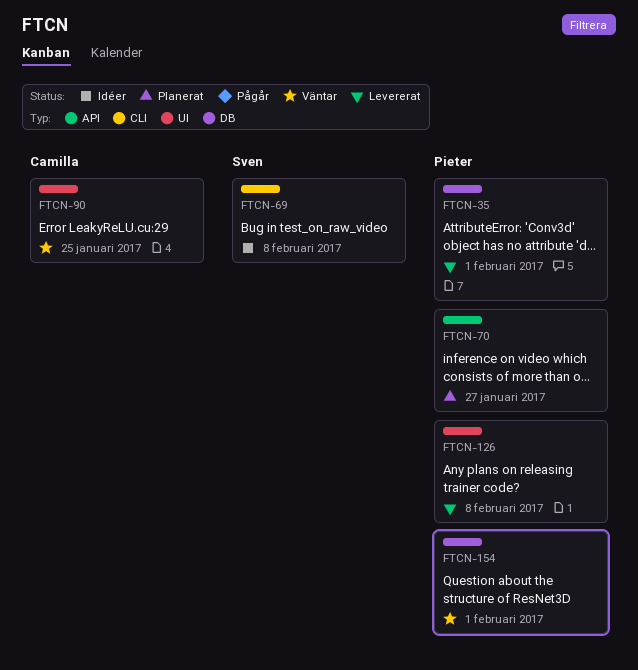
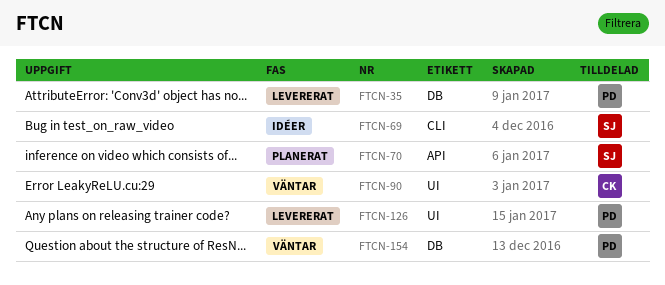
FTCN-70, owner: Pieter -> Sven

